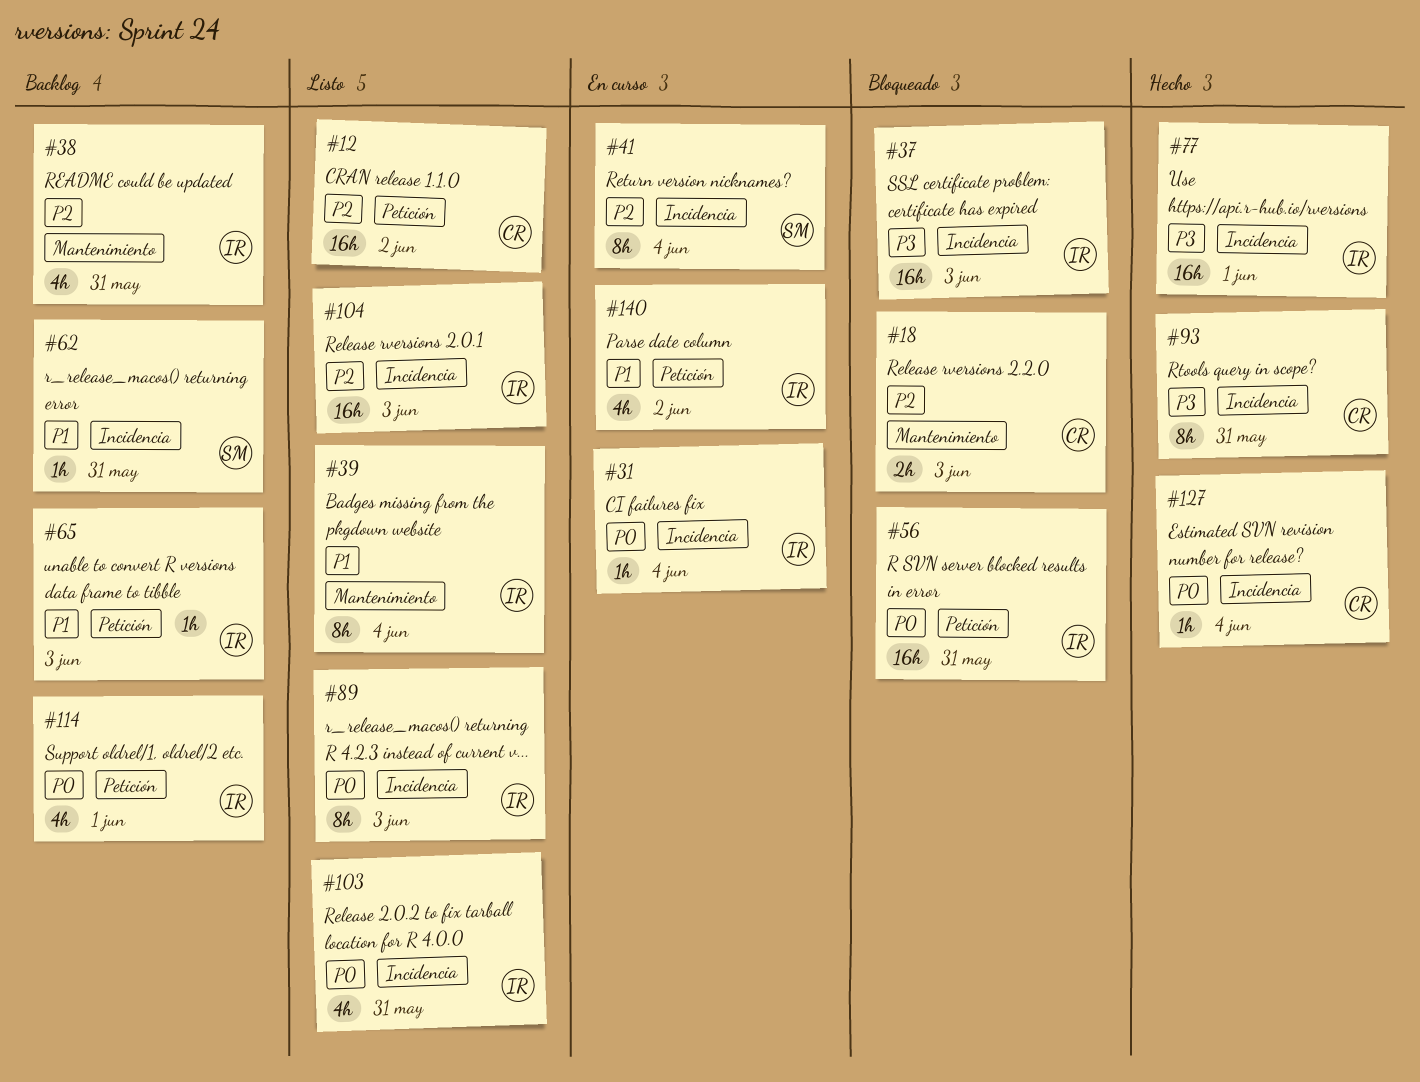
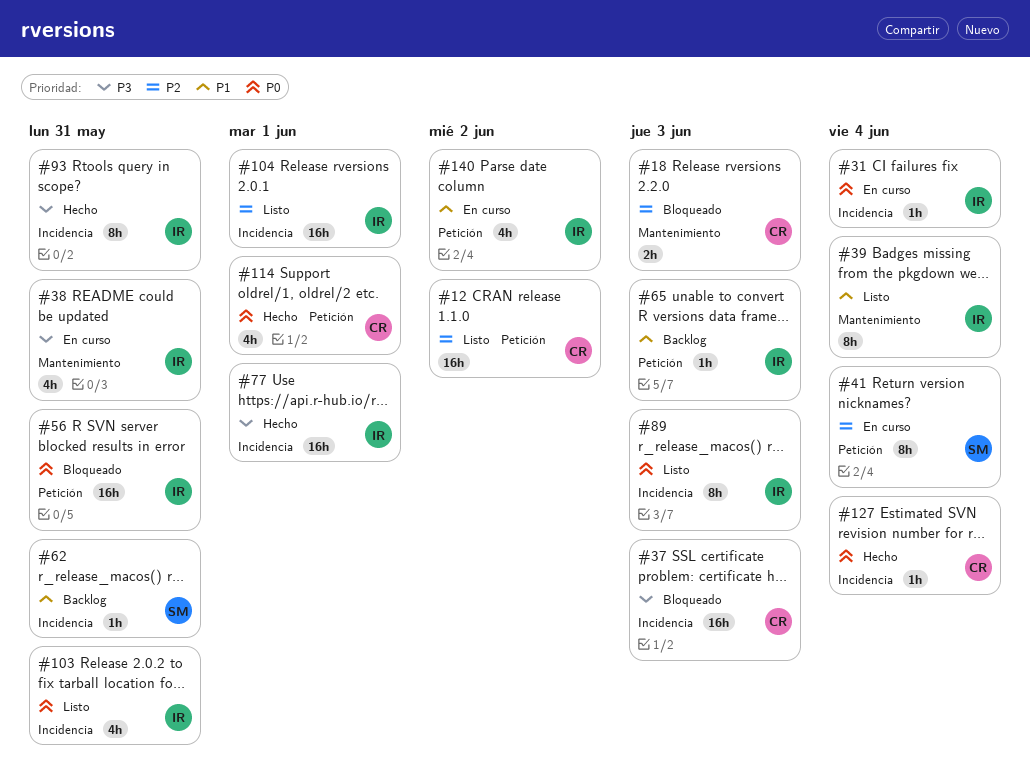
#37, owner: IR -> CR
#38, status: Backlog -> En curso
#38, priority: P2 -> P3
#41, label: Incidencia -> Petición
#93, owner: CR -> IR
#104, due: Jun 3 -> Jun 1
#114, status: Backlog -> Hecho
#114, owner: IR -> CR

